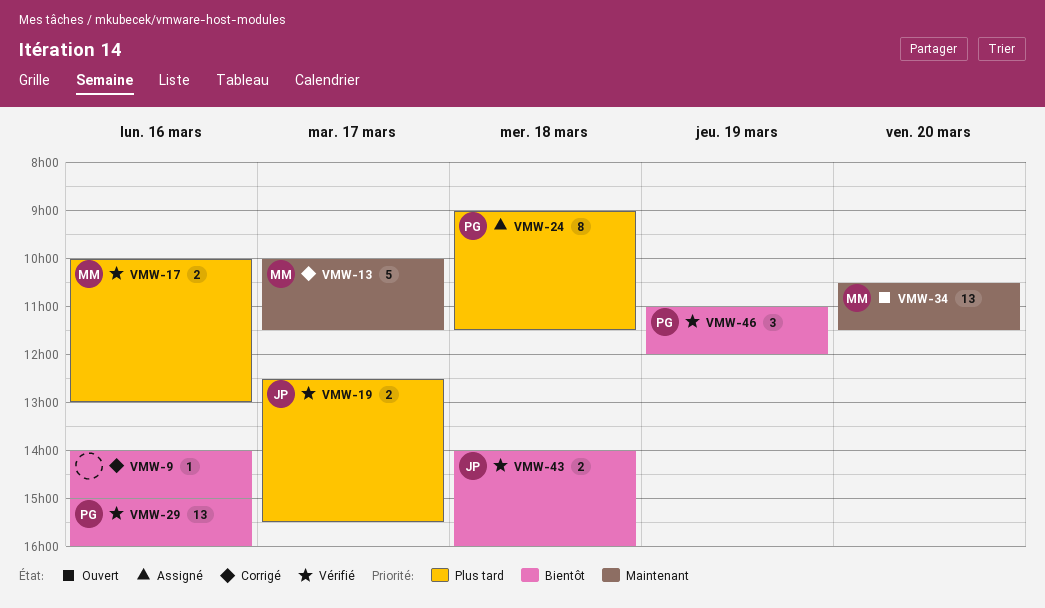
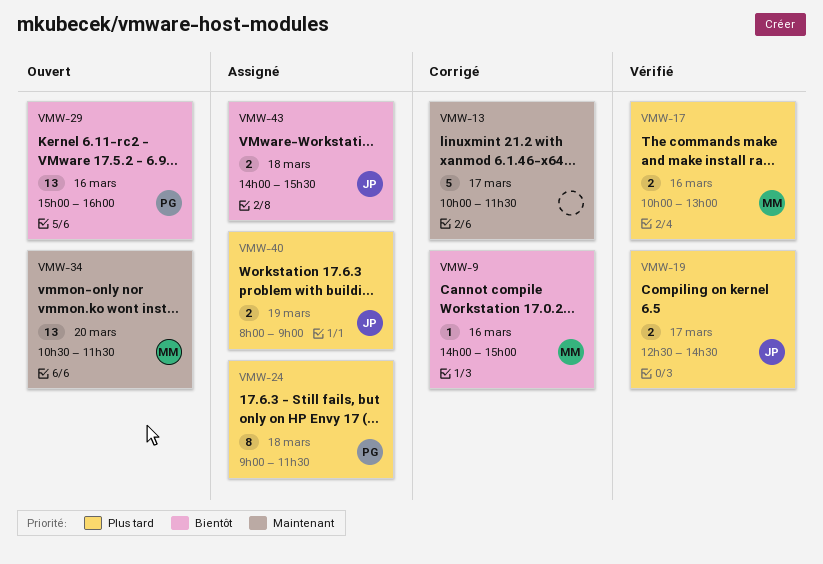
VMW-9, owner: none -> MM
VMW-13, owner: MM -> none
VMW-19, ends: 15:30 -> 14:30
VMW-29, status: Vérifié -> Ouvert
VMW-40: none -> present
VMW-43, status: Vérifié -> Assigné
VMW-43, ends: 16:00 -> 15:30
VMW-46: present -> none

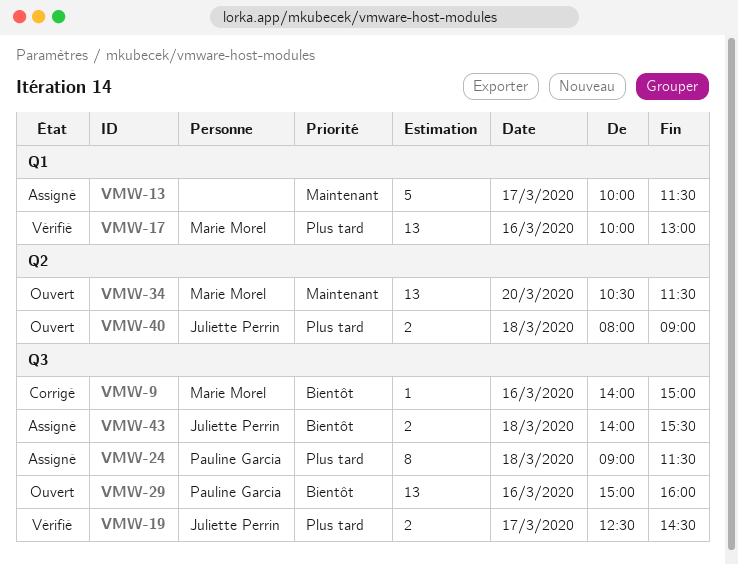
VMW-13, status: Corrigé -> Assigné
VMW-17, estimate: 2 -> 13
VMW-40, status: Assigné -> Ouvert
VMW-40, day: Mar 19 -> Mar 18

